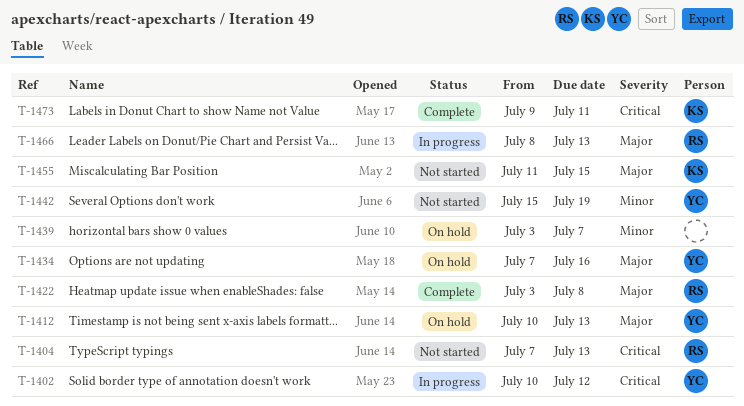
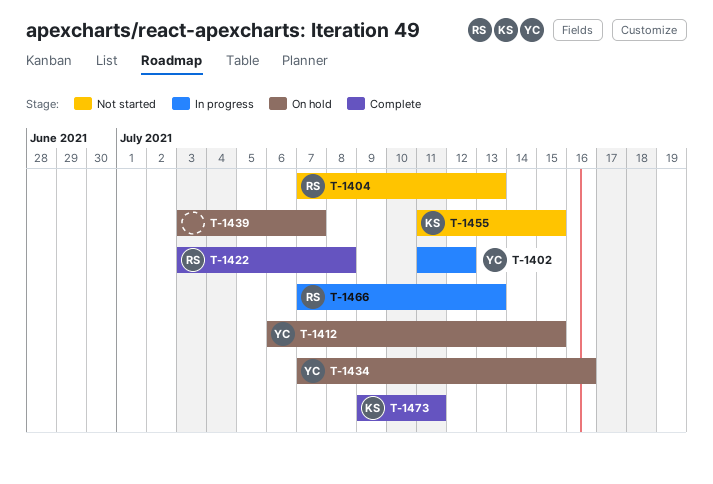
T-1402, start: Jul 10 -> Jul 11
T-1412, start: Jul 10 -> Jul 6
T-1412, due: Jul 13 -> Jul 15
T-1442: present -> none
T-1466, start: Jul 8 -> Jul 7

